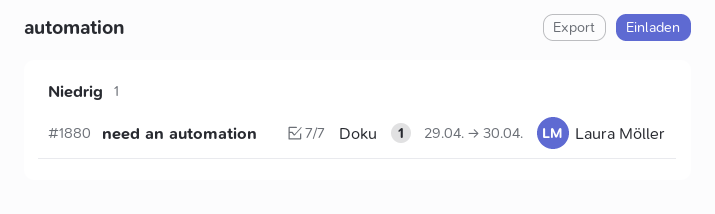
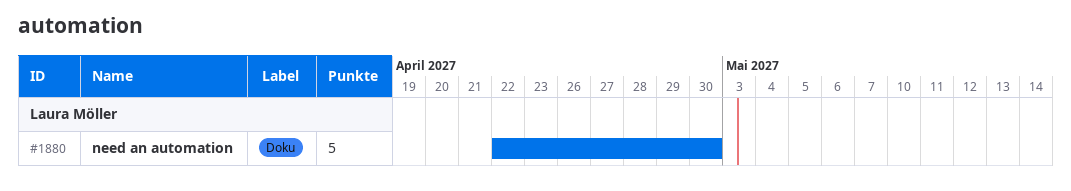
#1880, estimate: 1 -> 5
#1880, start: Apr 29 -> Apr 22

